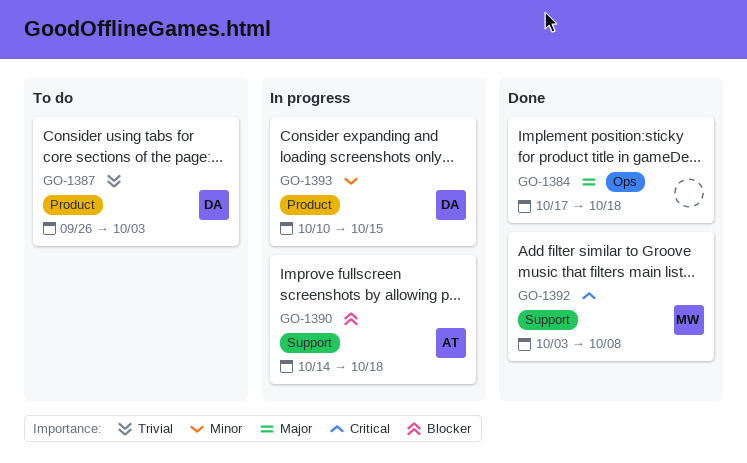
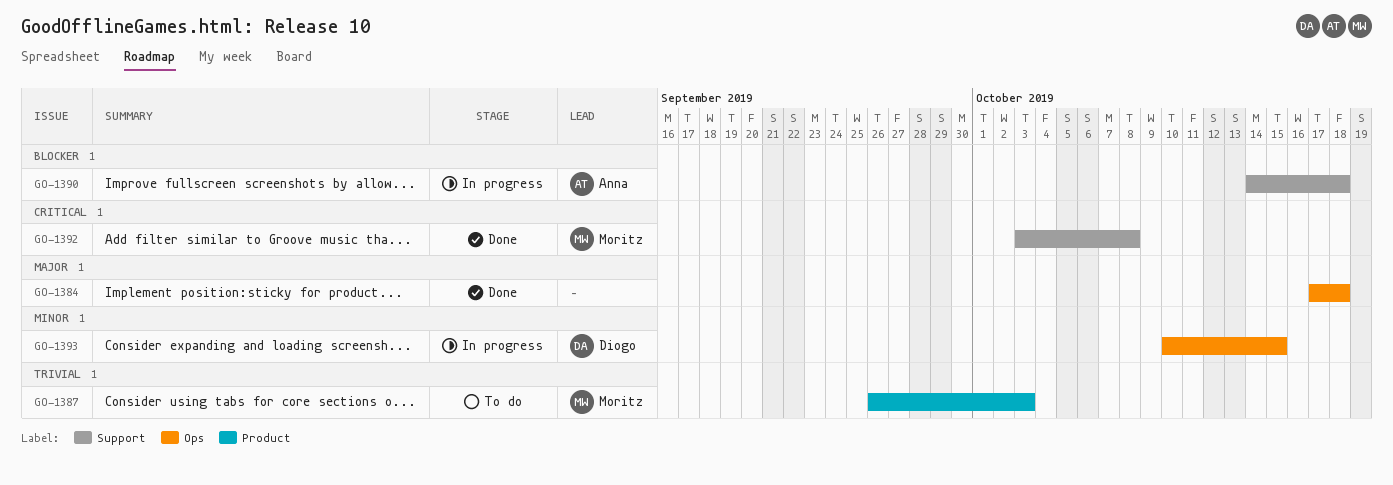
GO-1387, owner: Diogo -> Moritz
GO-1393, label: Product -> Ops

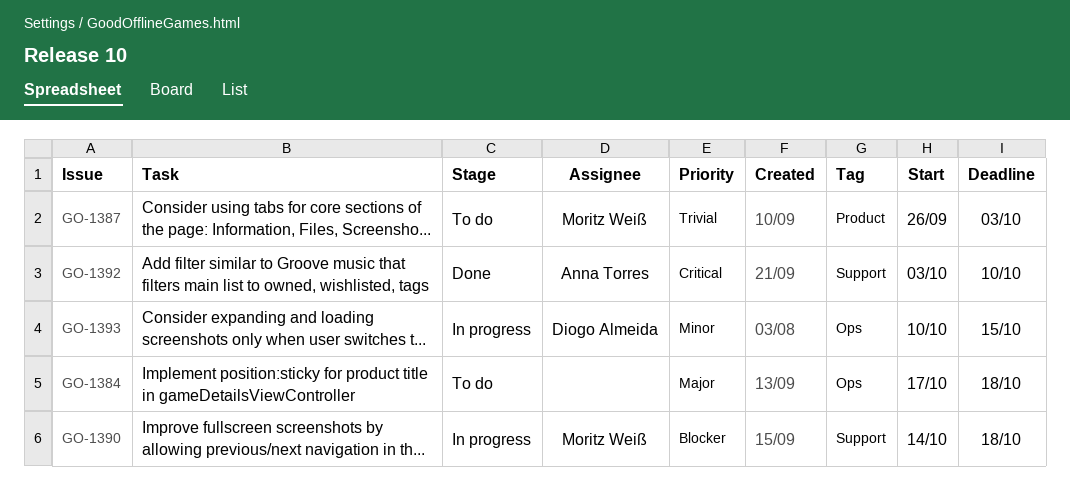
GO-1384, status: Done -> To do
GO-1390, owner: Anna Torres -> Moritz Weiß
GO-1392, owner: Moritz Weiß -> Anna Torres
GO-1392, due: Oct 8 -> Oct 10

